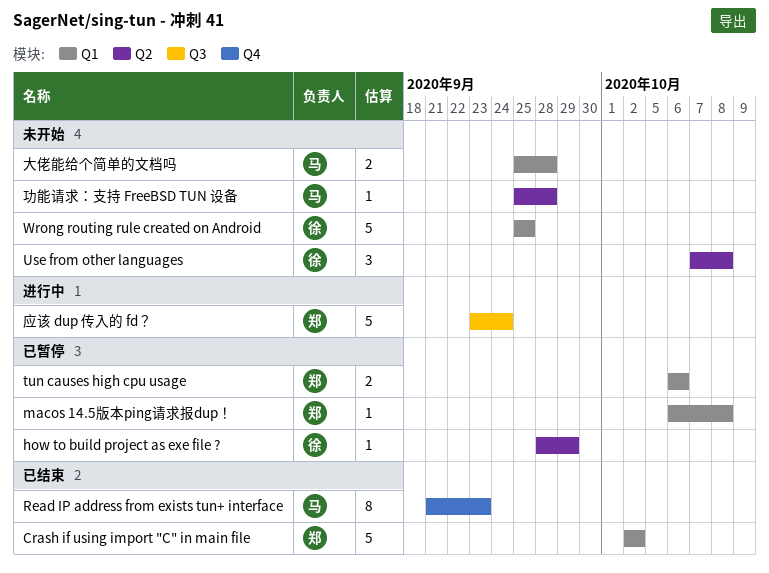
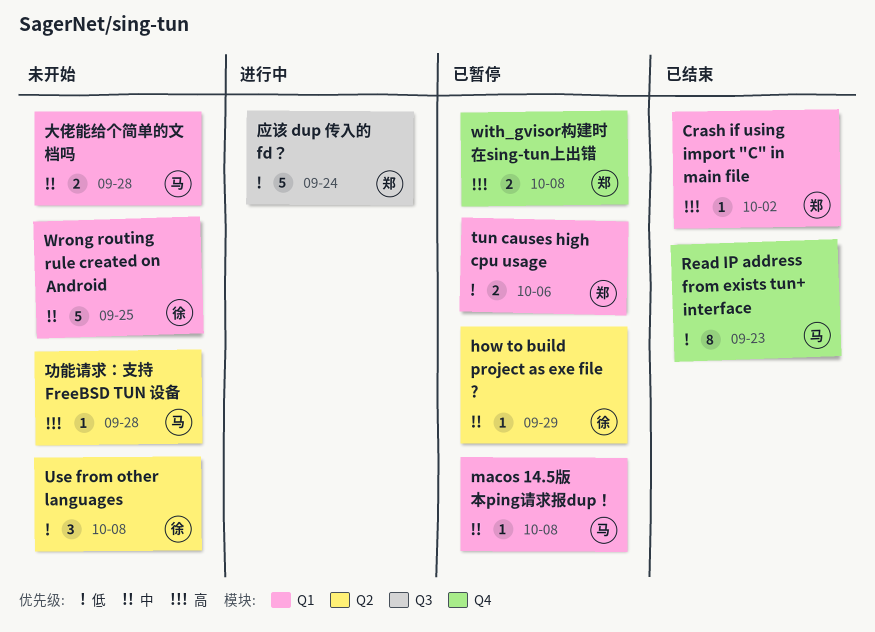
Crash if using import "C" in main file, estimate: 5 -> 1
macos 14.5版本ping请求报dup！, owner: 郑 -> 马
with_gvisor构建时在sing-tun上出错: none -> present

